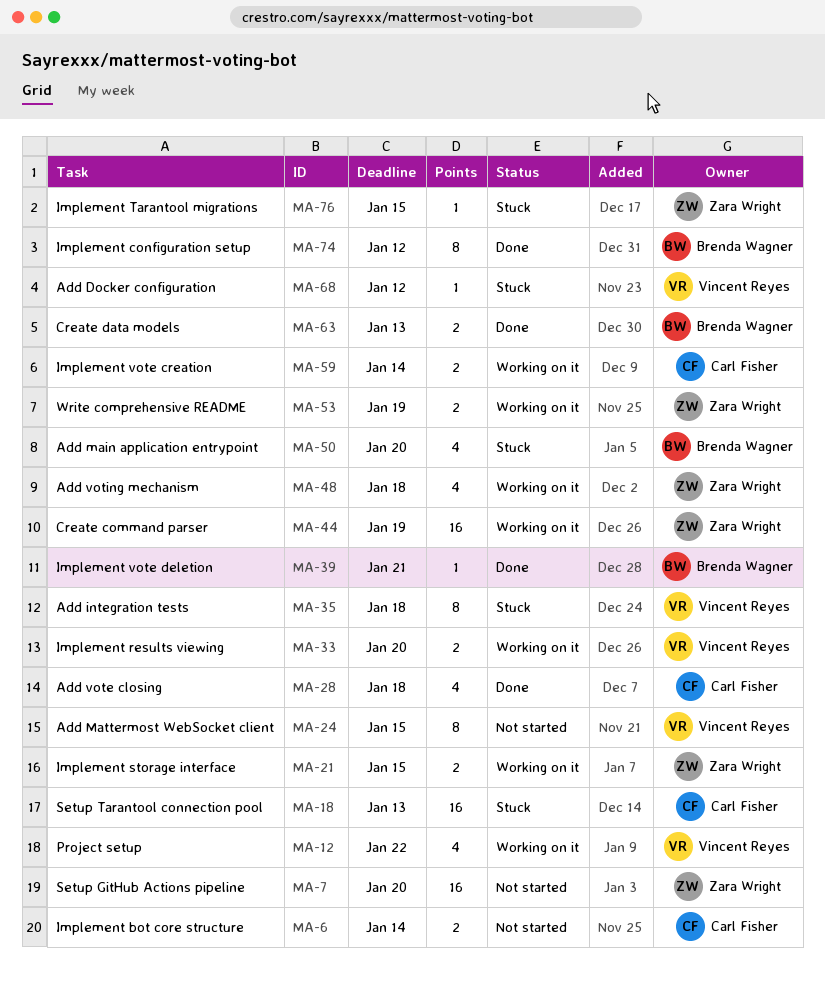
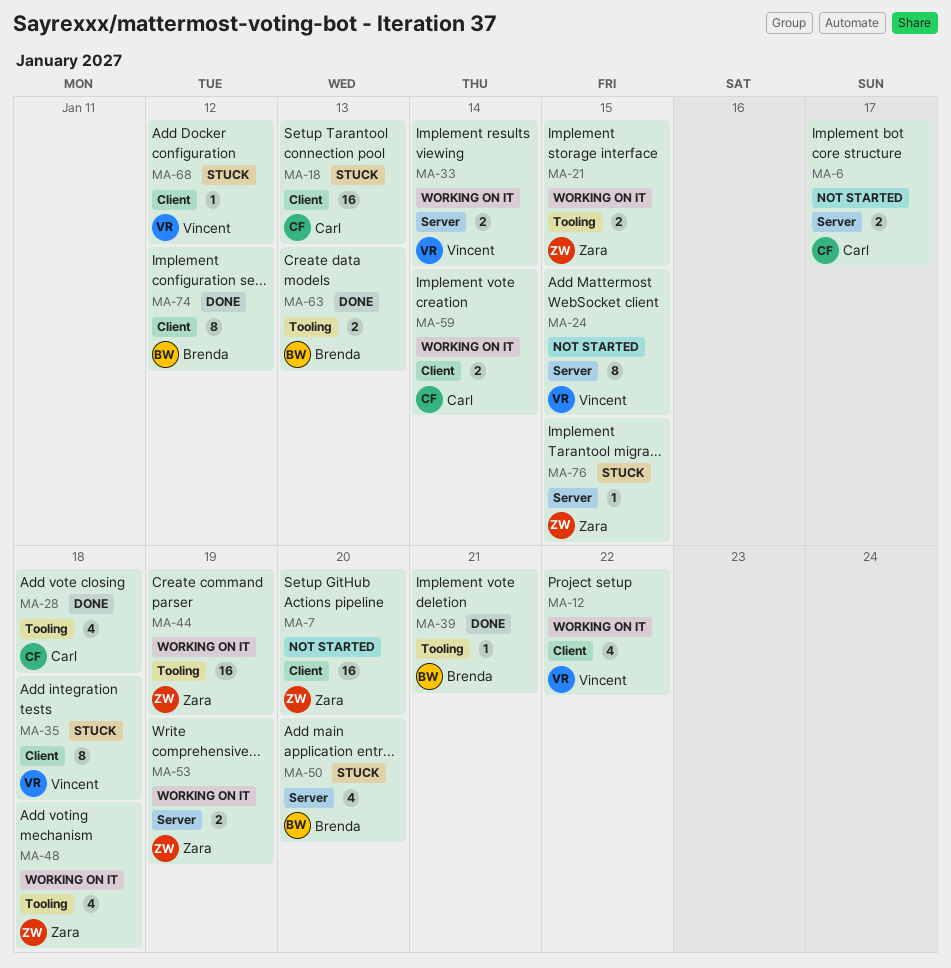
MA-6, due: Jan 14 -> Jan 17
MA-33, due: Jan 20 -> Jan 14

